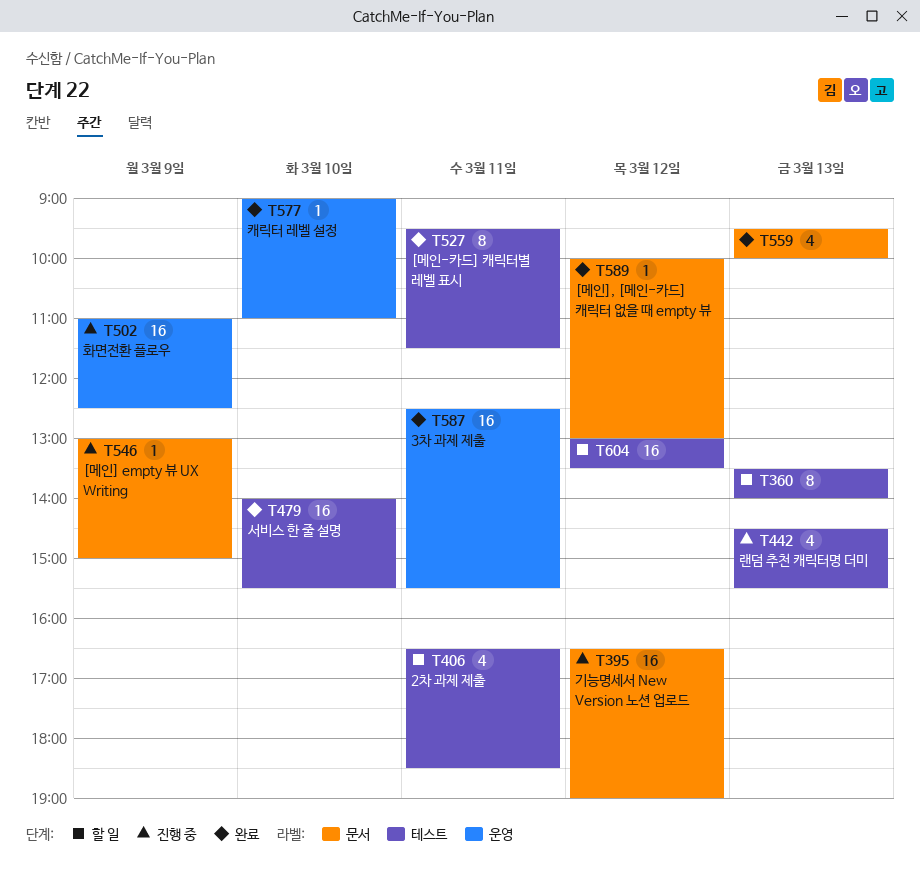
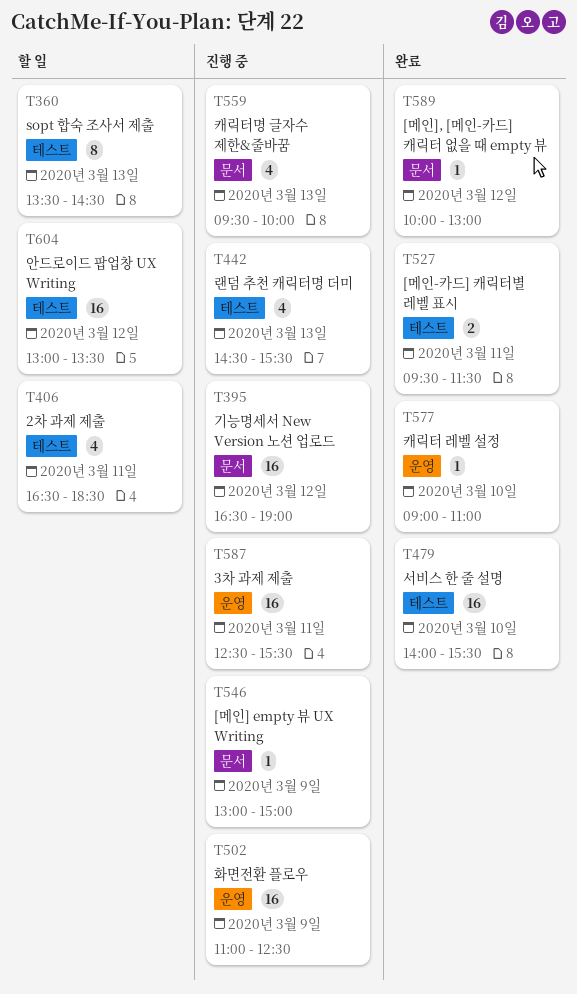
T360, ends: 14:00 -> 14:30
T527, estimate: 8 -> 2
T559, status: 완료 -> 진행 중
T587, status: 완료 -> 진행 중

